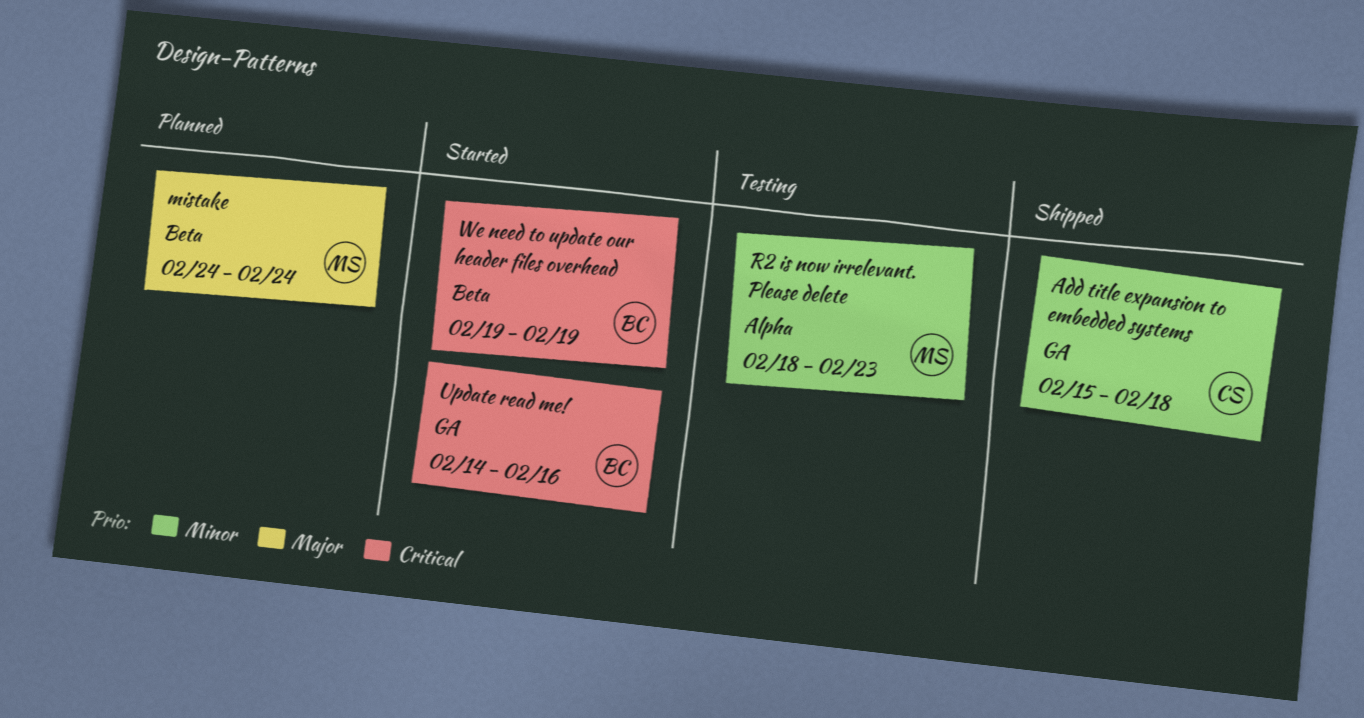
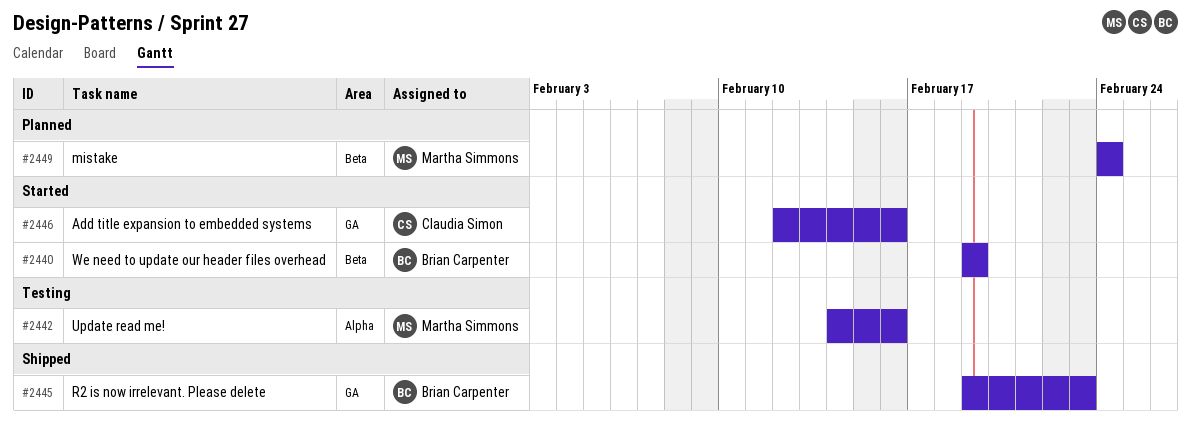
Add title expansion to embedded systems, status: Shipped -> Started
Add title expansion to embedded systems, start: Feb 15 -> Feb 12
Add title expansion to embedded systems, due: Feb 18 -> Feb 16
R2 is now irrelevant. Please delete, status: Testing -> Shipped
R2 is now irrelevant. Please delete, owner: Martha Simmons -> Brian Carpenter
R2 is now irrelevant. Please delete, label: Alpha -> GA
R2 is now irrelevant. Please delete, start: Feb 18 -> Feb 19
Update read me!, status: Started -> Testing
Update read me!, owner: Brian Carpenter -> Martha Simmons
Update read me!, label: GA -> Alpha

